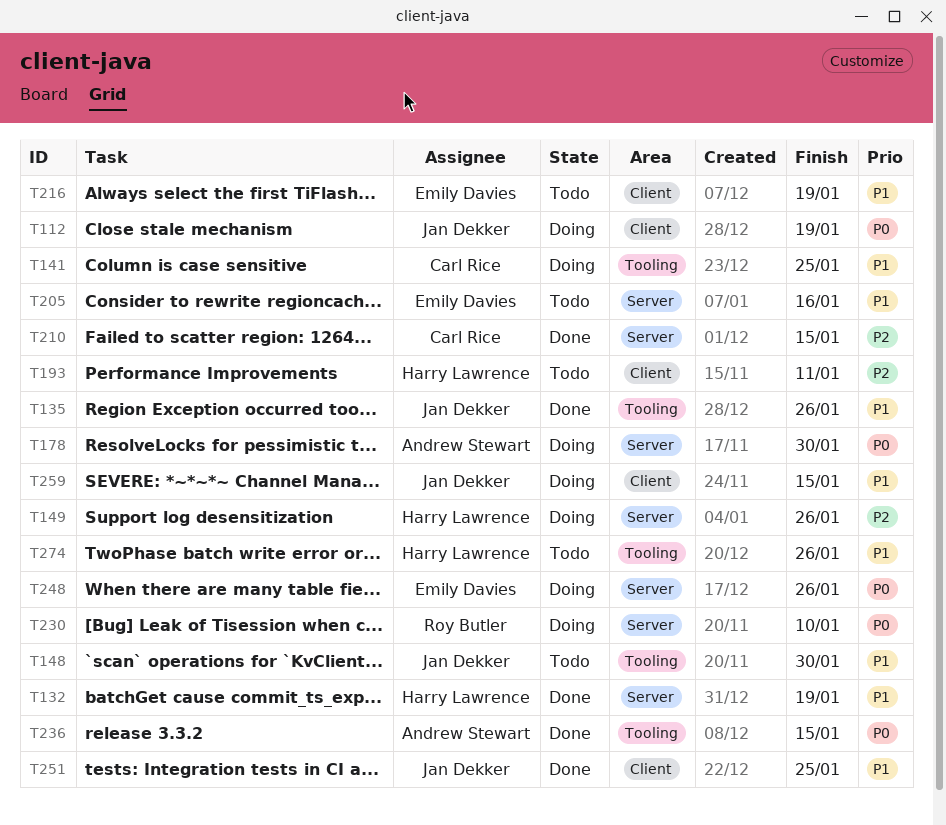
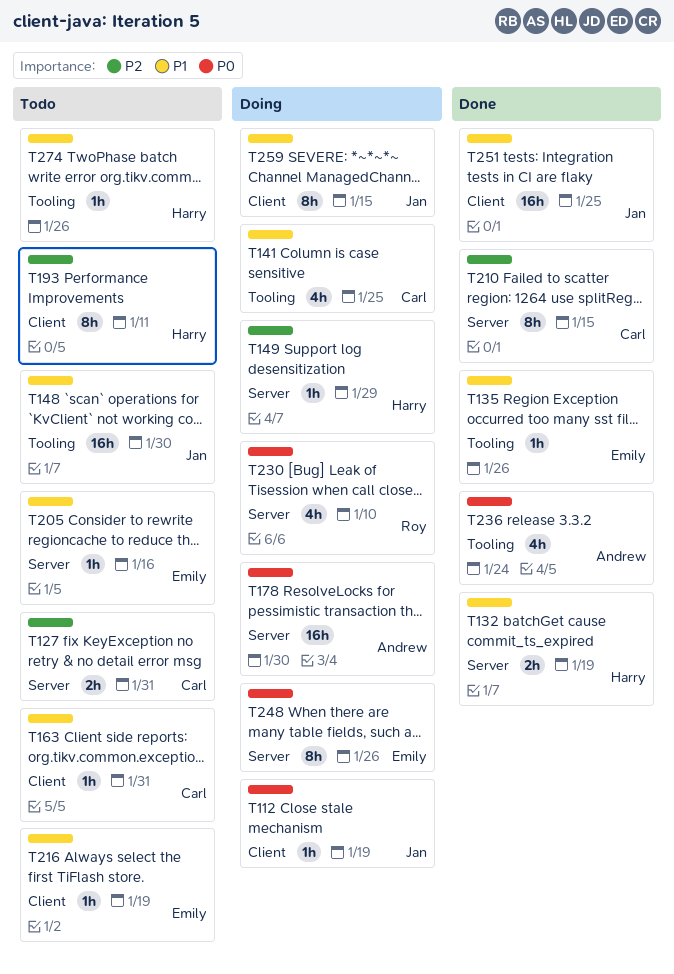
T127: none -> present
T135, owner: Jan Dekker -> Emily Davies
T149, due: Jan 26 -> Jan 29
T163: none -> present
T236, due: Jan 15 -> Jan 24

